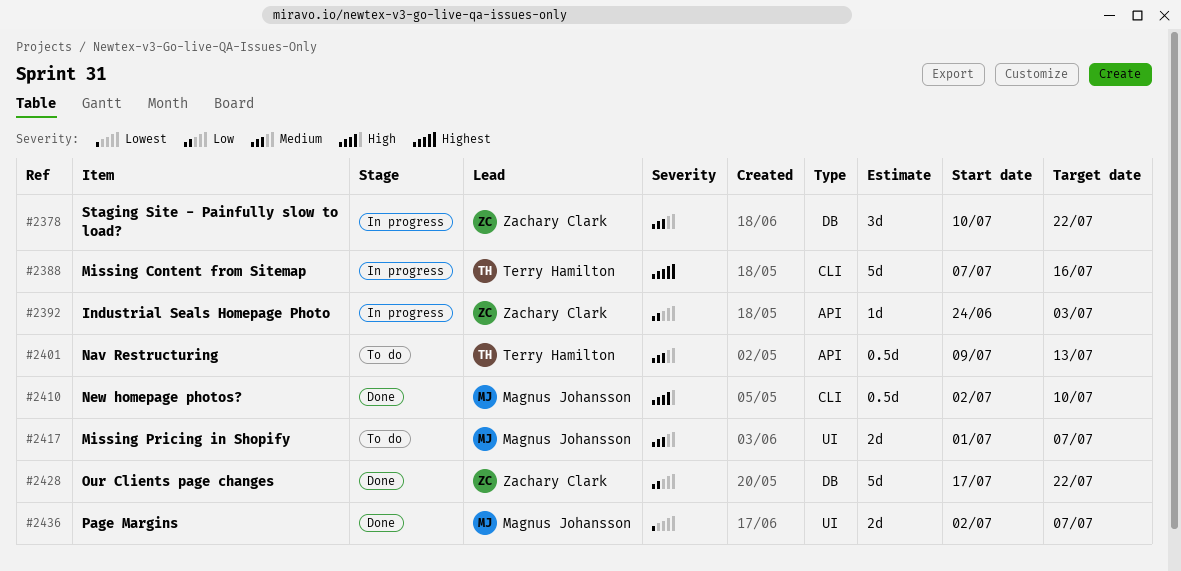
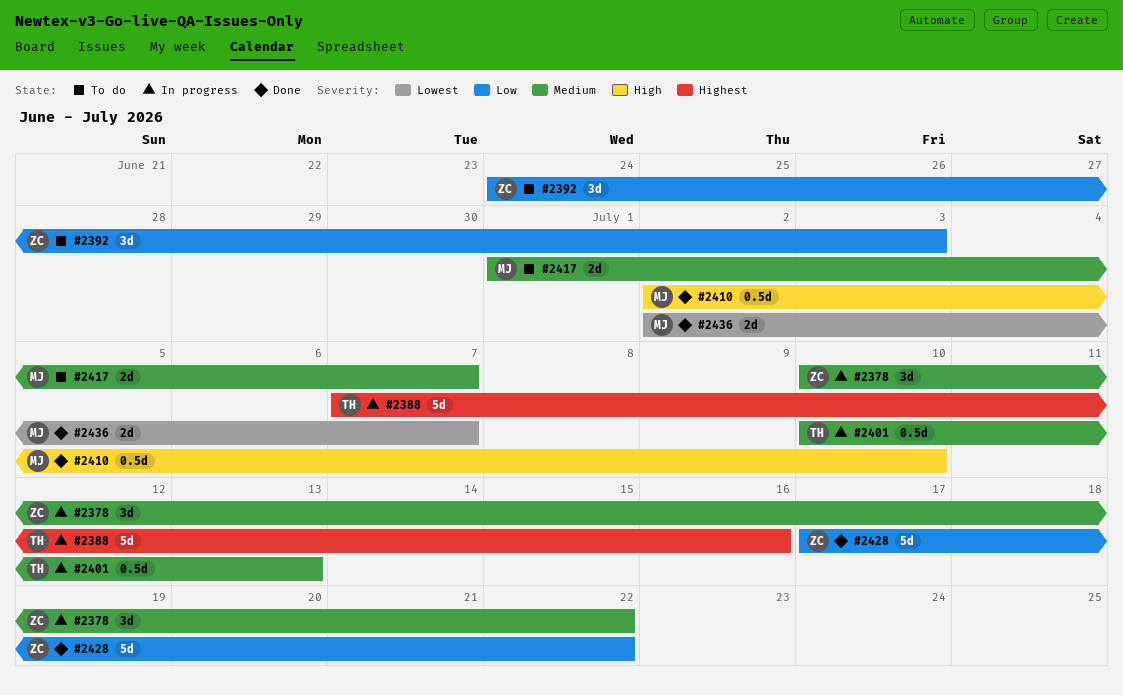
#2392, status: In progress -> To do
#2392, estimate: 1d -> 3d
#2401, status: To do -> In progress
#2401, start: Jul 9 -> Jul 10

